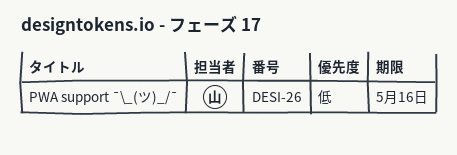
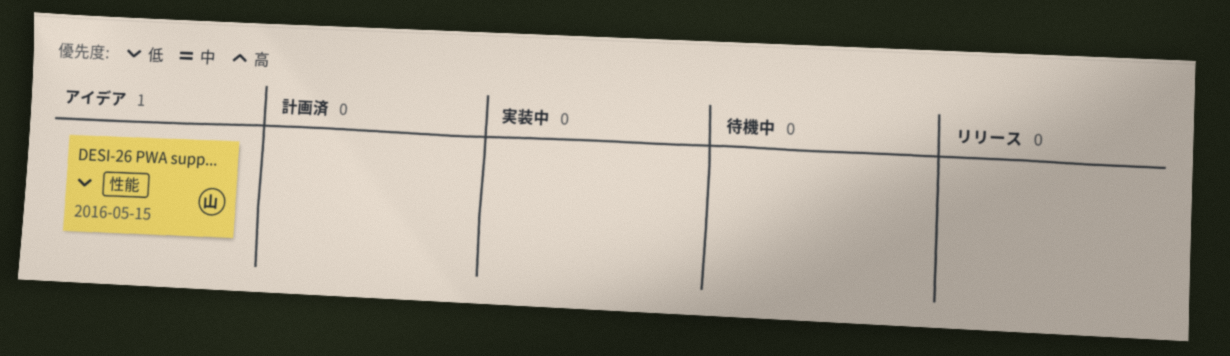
DESI-26, due: May 16 -> May 15

